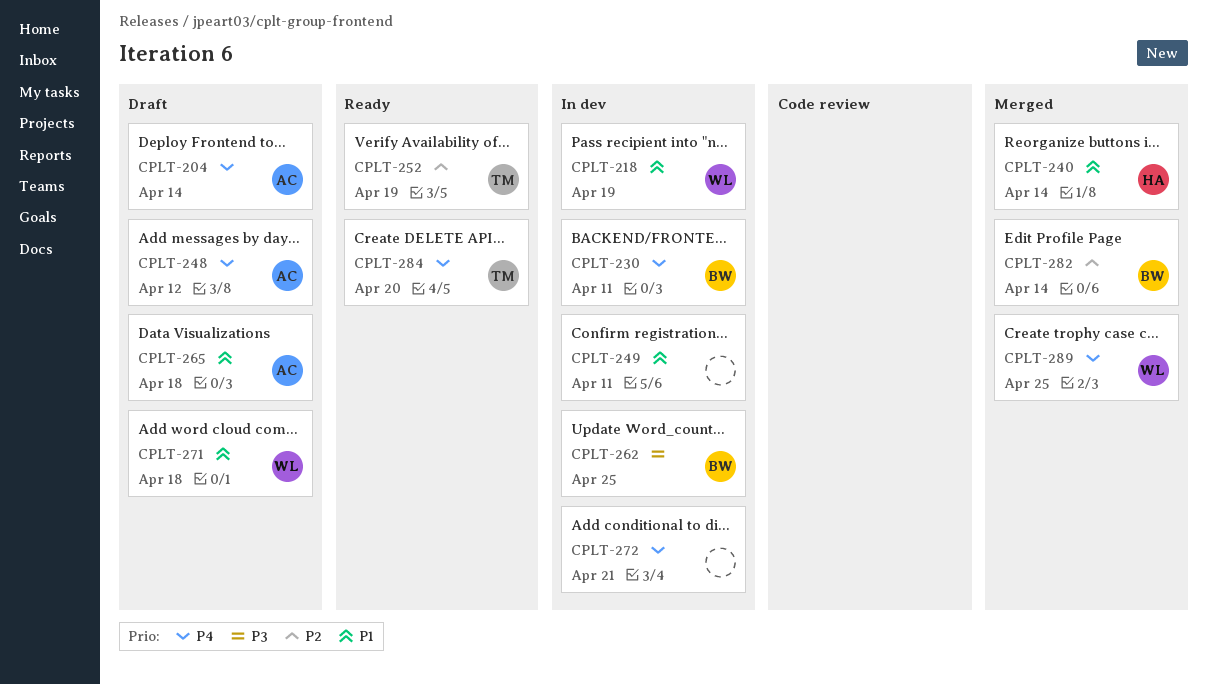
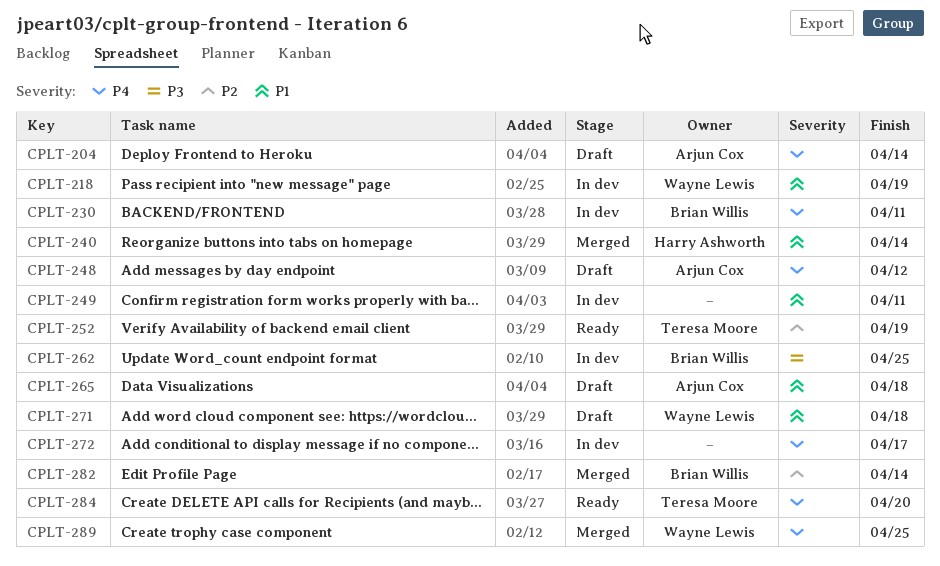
CPLT-272, due: Apr 21 -> Apr 17

